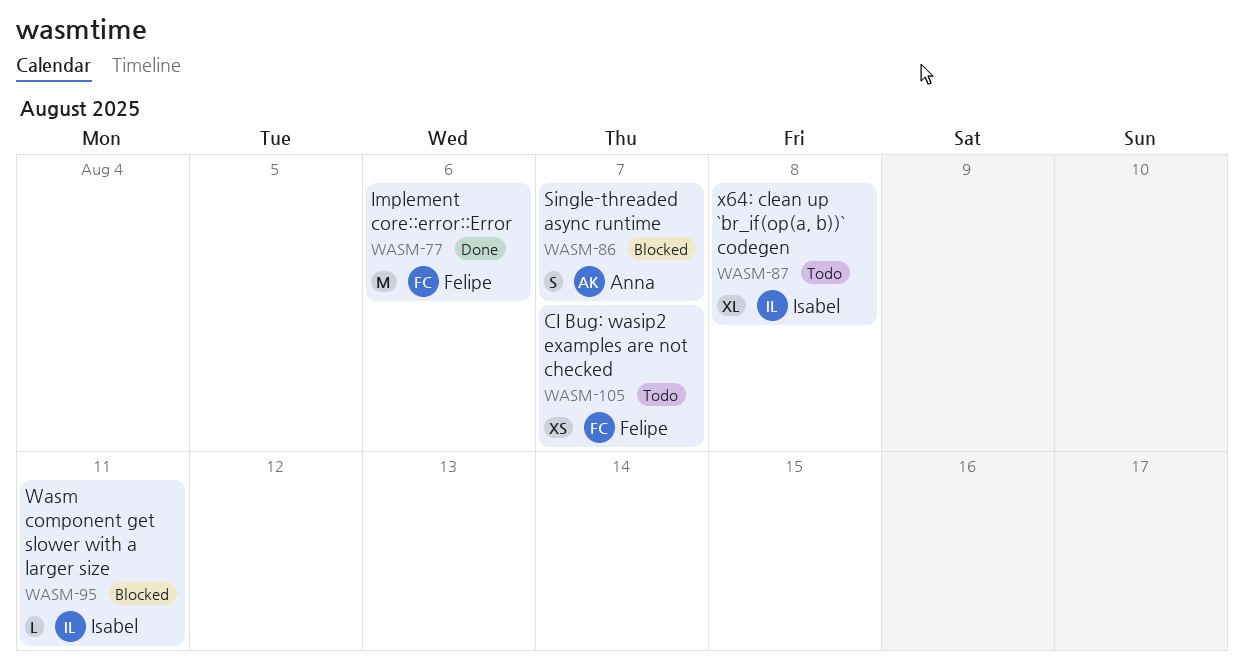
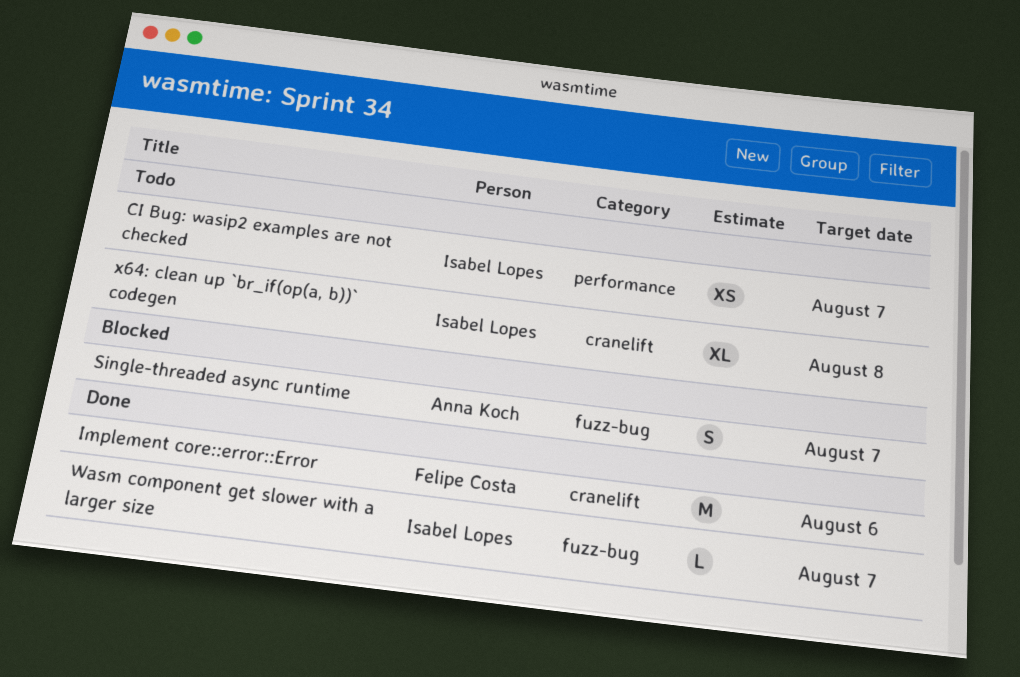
CI Bug: wasip2 examples are not checked, owner: Felipe Costa -> Isabel Lopes
Wasm component get slower with a larger size, status: Blocked -> Done
Wasm component get slower with a larger size, due: Aug 11 -> Aug 7

